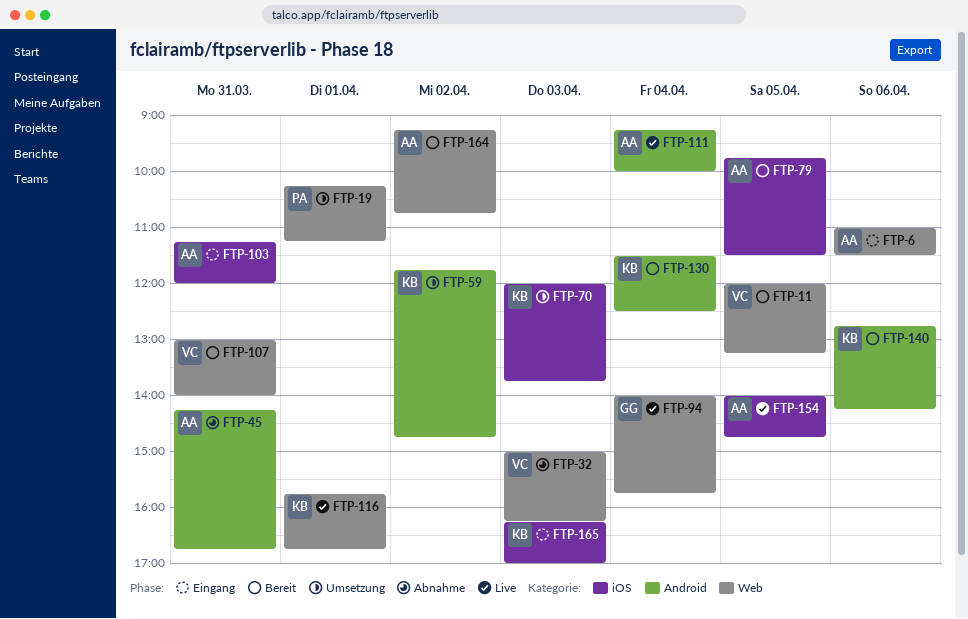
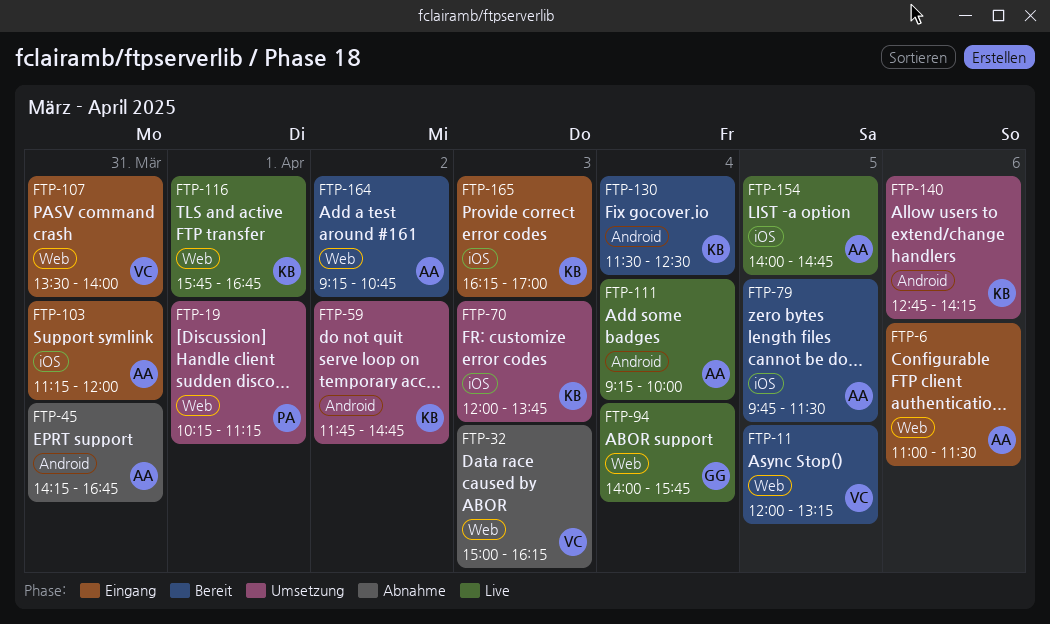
FTP-107, status: Bereit -> Eingang
FTP-107, begins: 13:00 -> 13:30
FTP-140, status: Bereit -> Umsetzung

